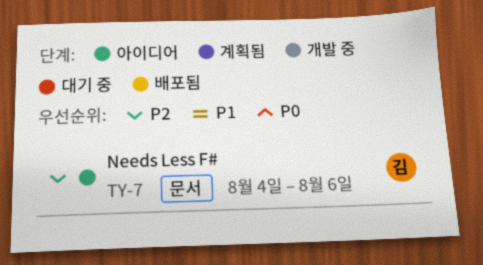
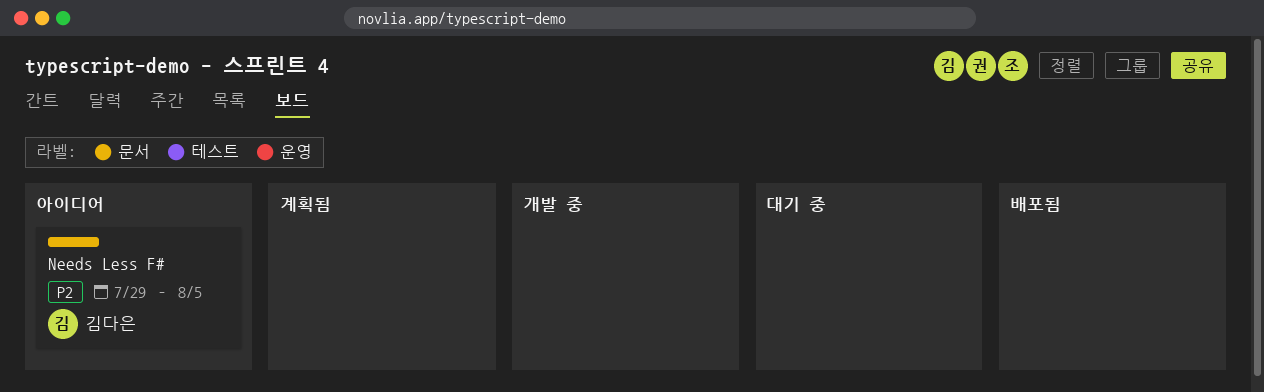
Needs Less F#, start: Aug 4 -> Jul 29
Needs Less F#, due: Aug 6 -> Aug 5

